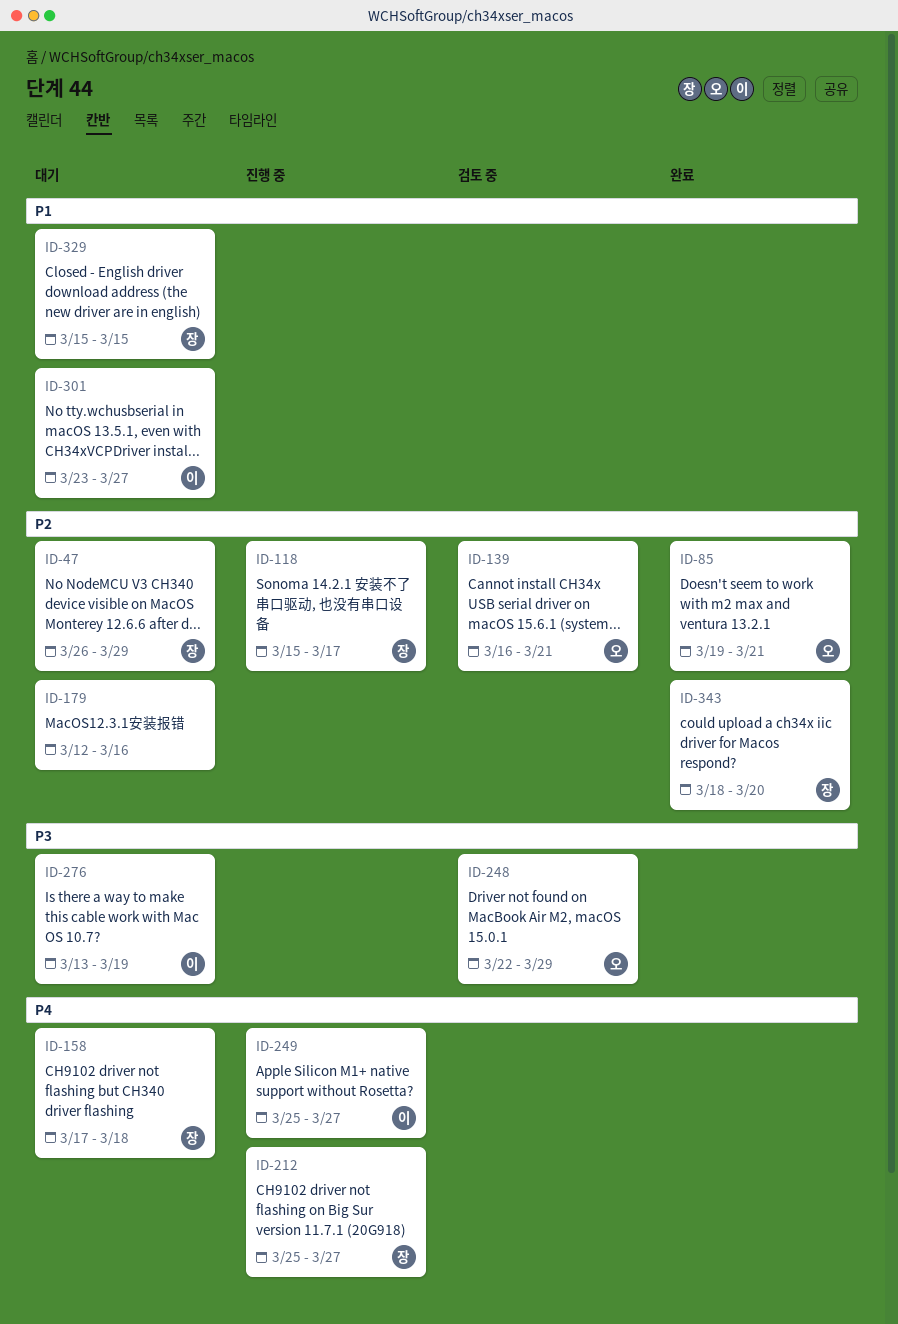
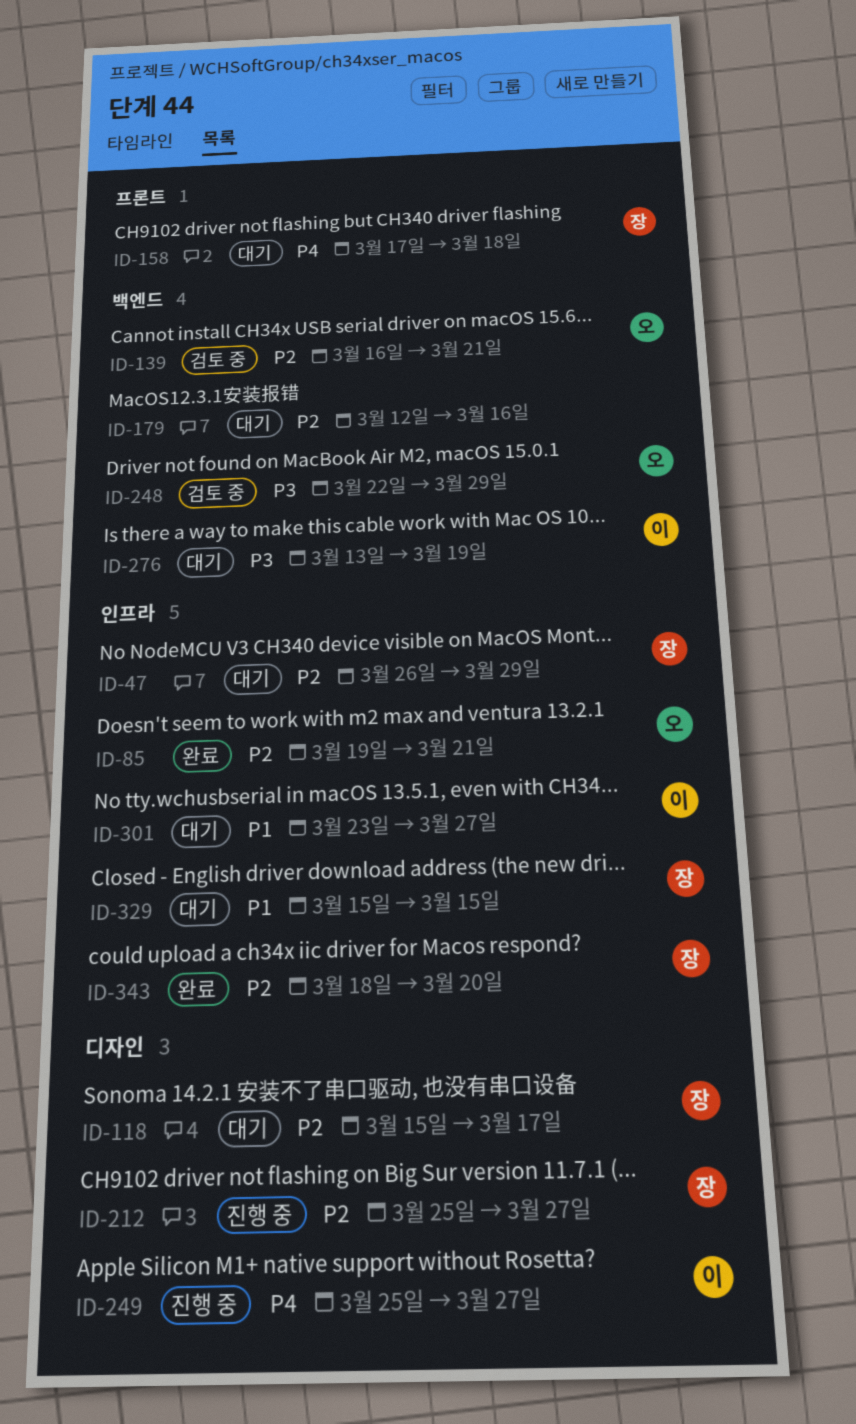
ID-118, status: 진행 중 -> 대기
ID-212, priority: P4 -> P2

